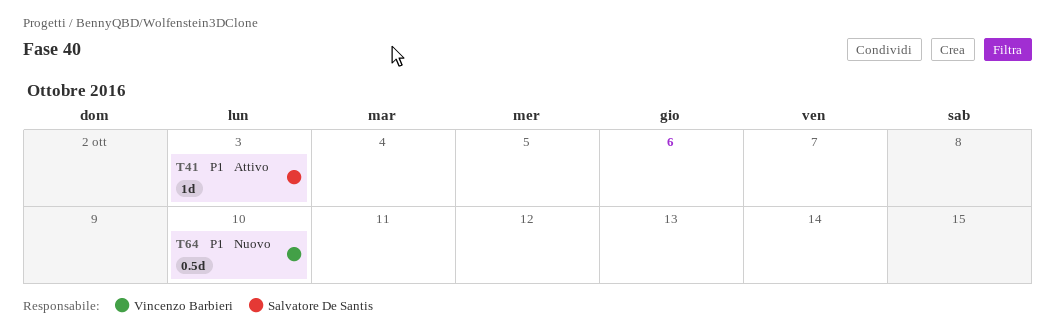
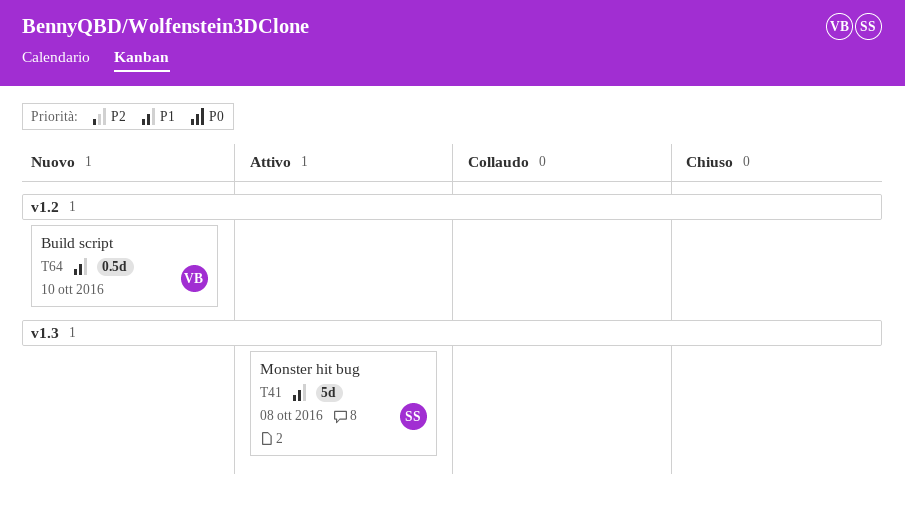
T41, estimate: 1d -> 5d
T41, due: Oct 3 -> Oct 8

